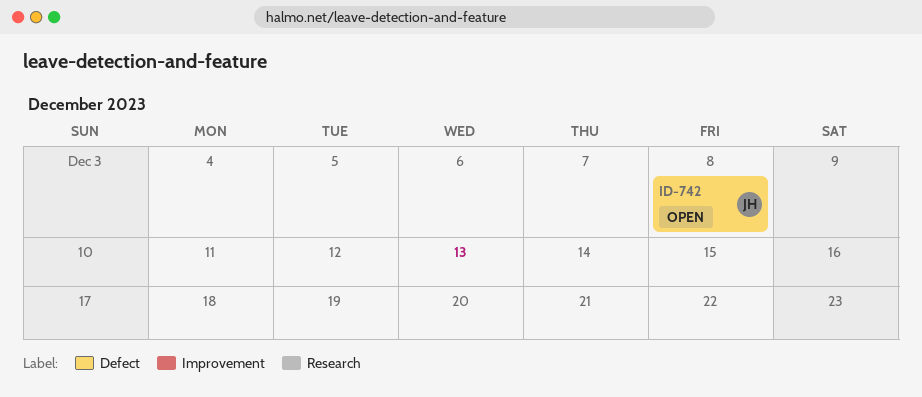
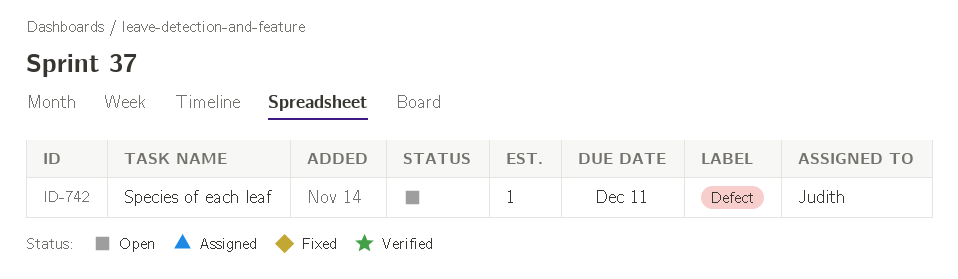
ID-742, due: Dec 8 -> Dec 11

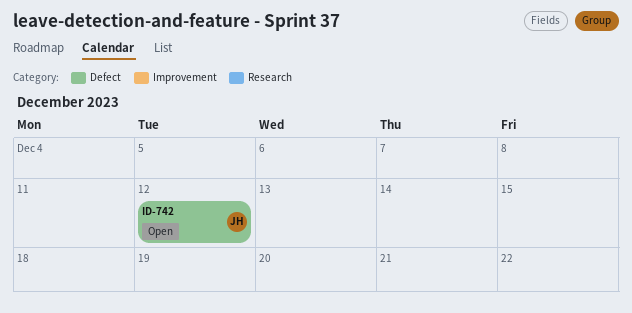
ID-742, due: Dec 11 -> Dec 12

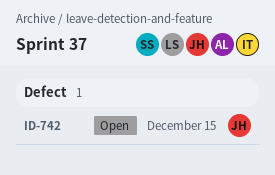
ID-742, due: Dec 12 -> Dec 15

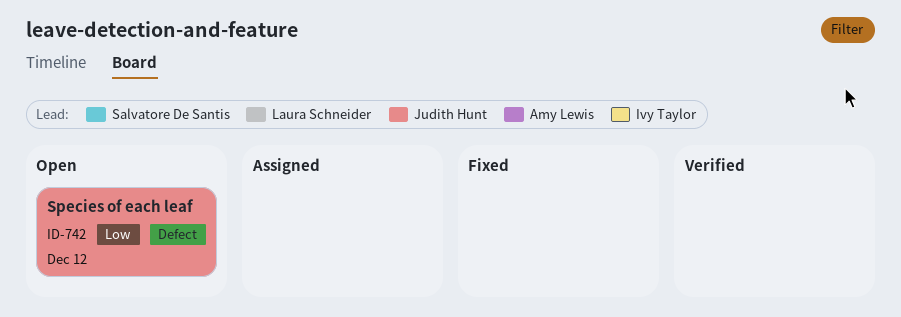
ID-742, due: Dec 15 -> Dec 12

